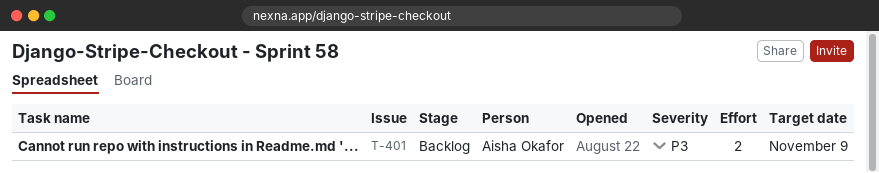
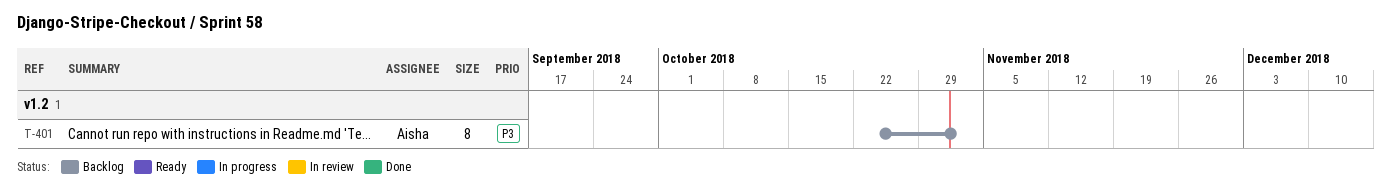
T-401, estimate: 2 -> 8
T-401, due: Nov 9 -> Nov 2

